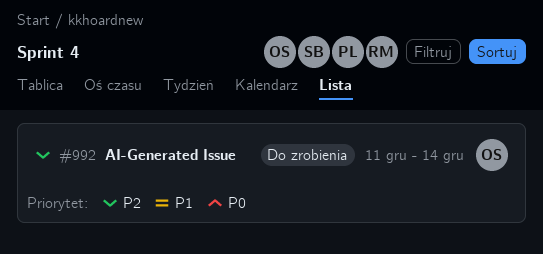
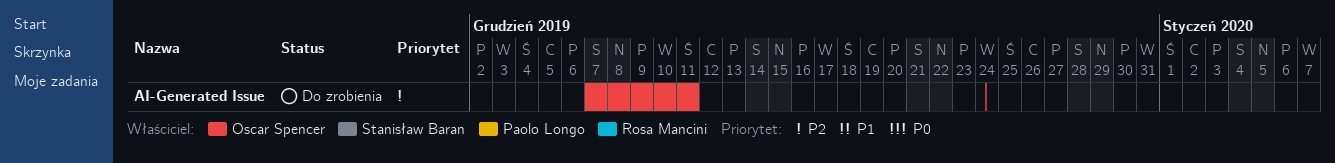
AI-Generated Issue, start: Dec 11 -> Dec 7
AI-Generated Issue, due: Dec 14 -> Dec 11

